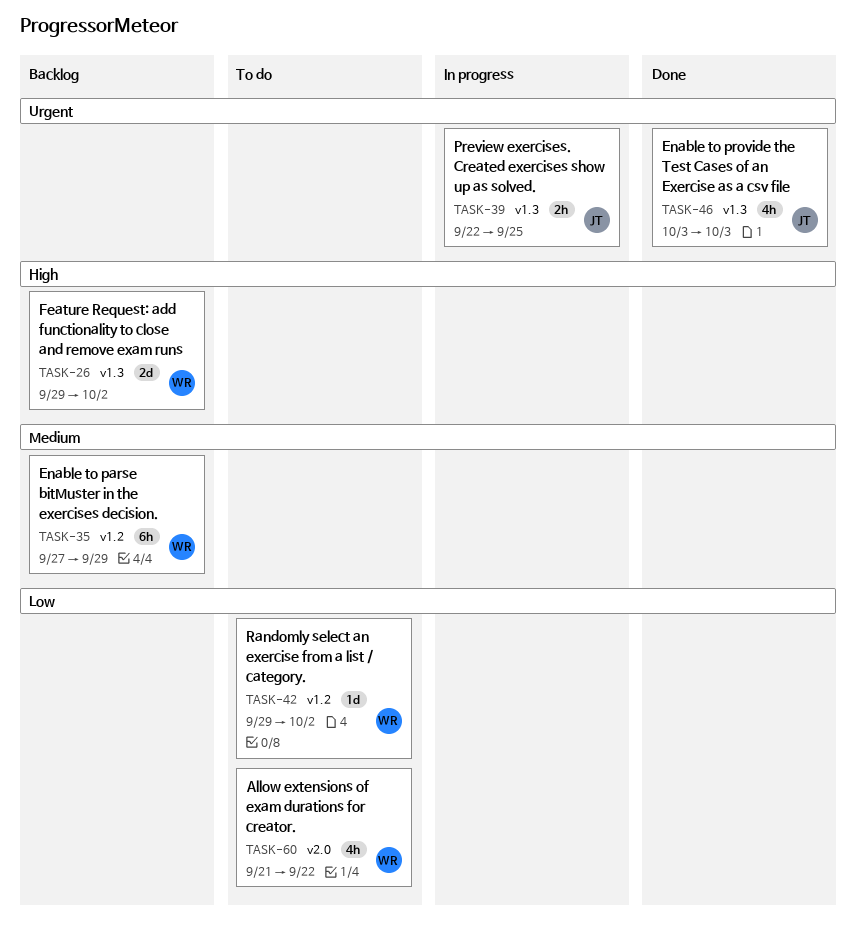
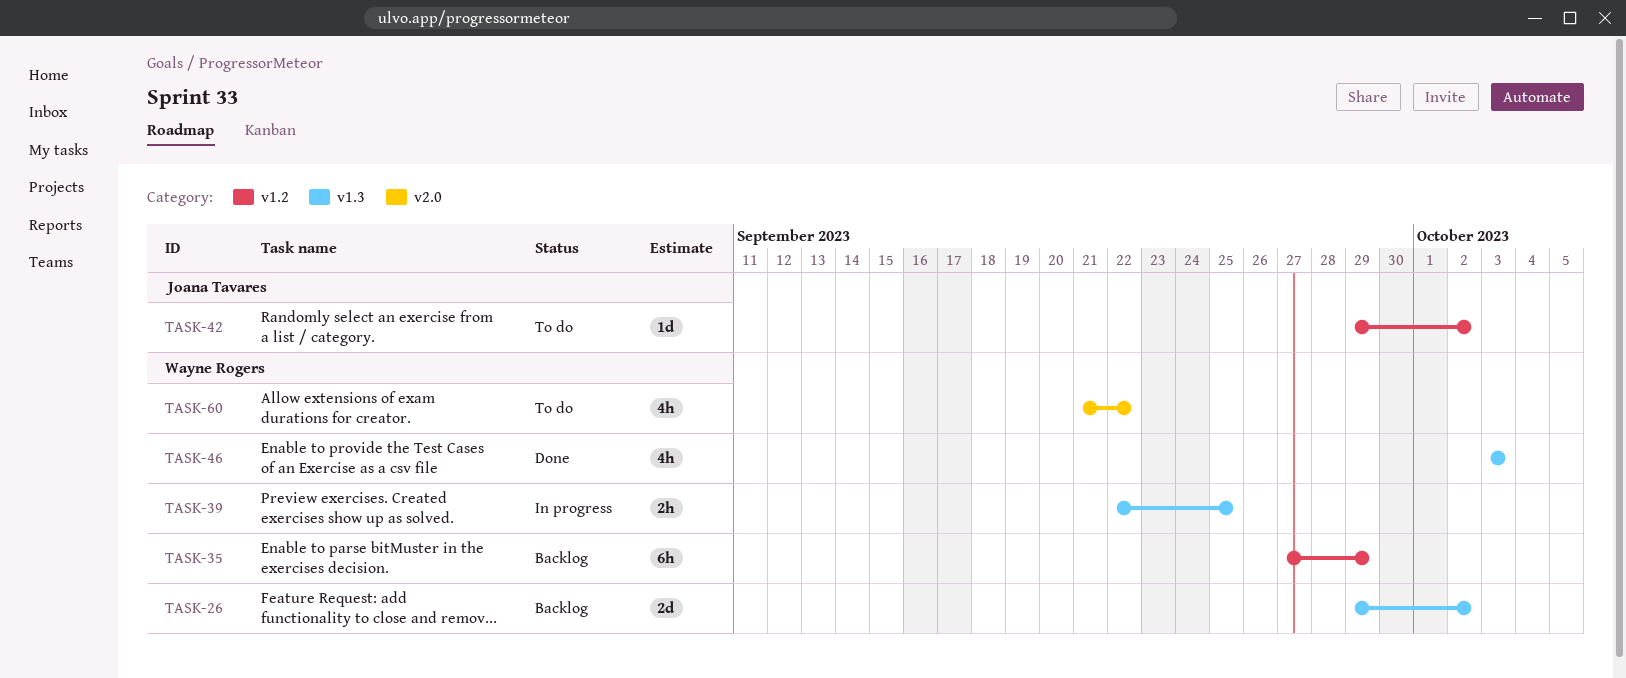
TASK-39, owner: Joana Tavares -> Wayne Rogers
TASK-42, owner: Wayne Rogers -> Joana Tavares
TASK-46, owner: Joana Tavares -> Wayne Rogers

